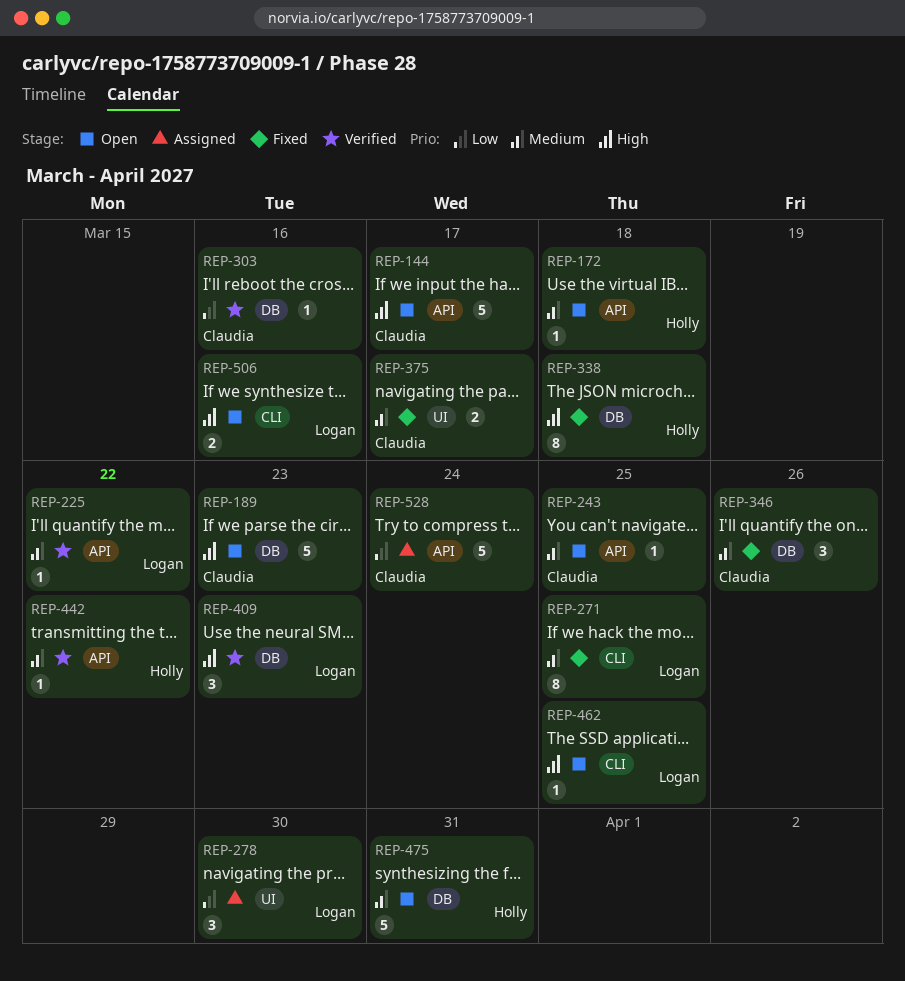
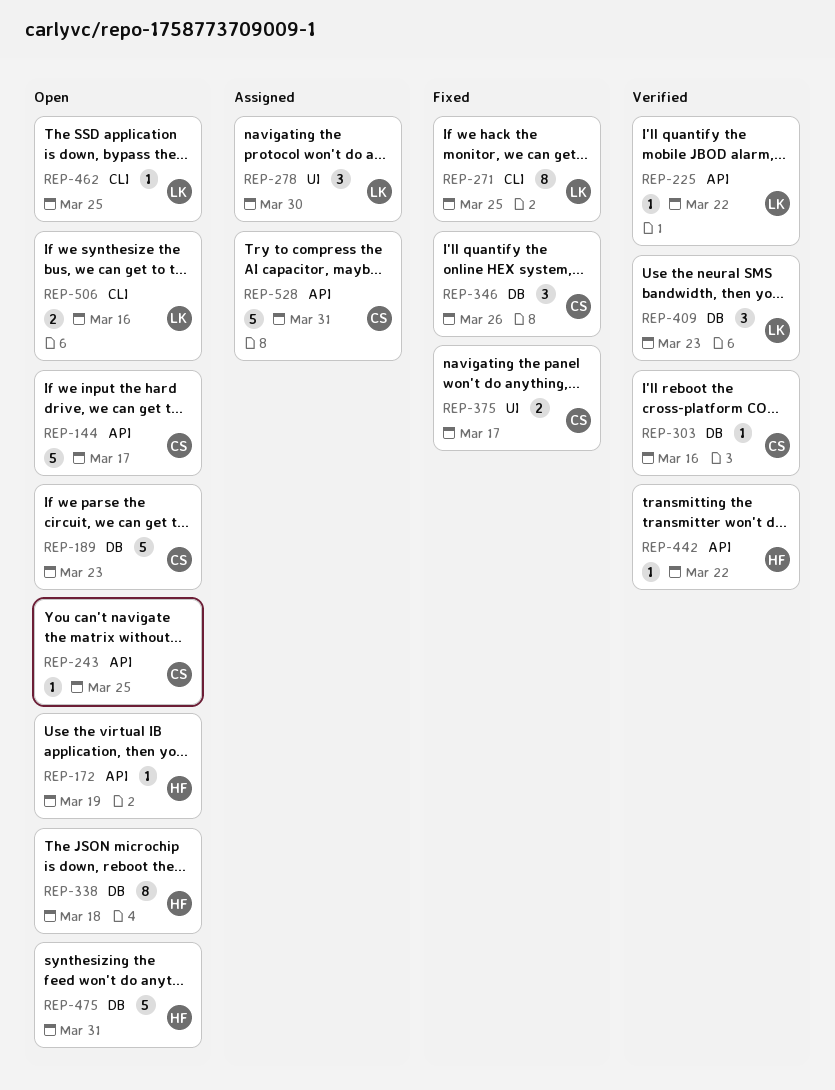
REP-172, due: Mar 18 -> Mar 19
REP-338, status: Fixed -> Open
REP-528, due: Mar 24 -> Mar 31

